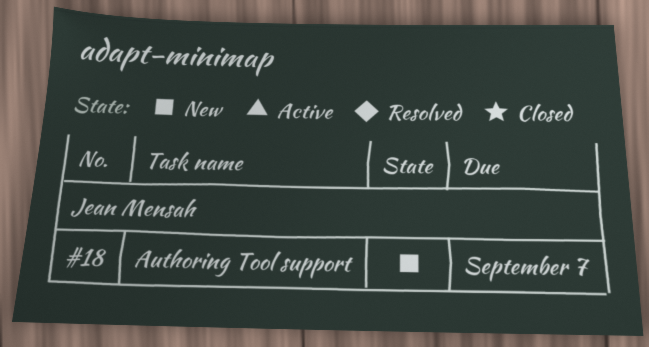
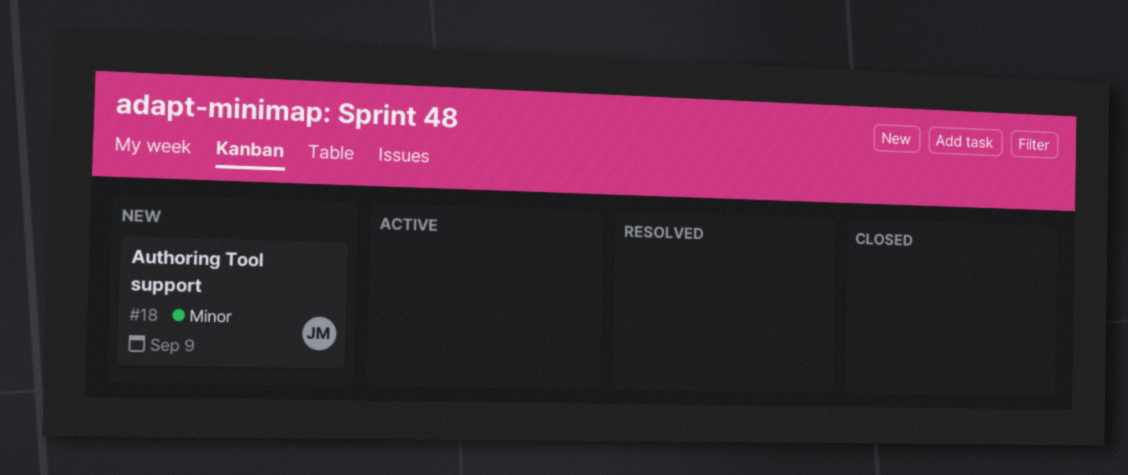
#18, due: Sep 7 -> Sep 9

